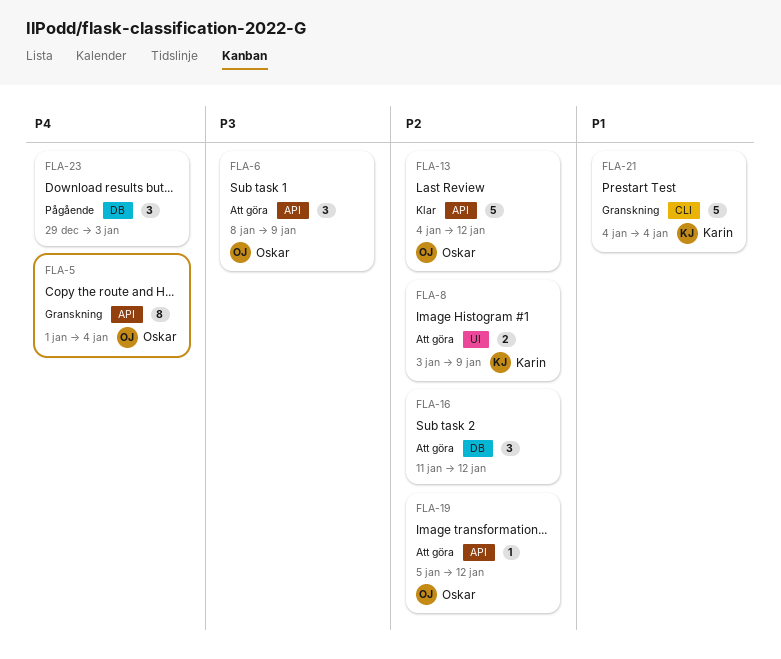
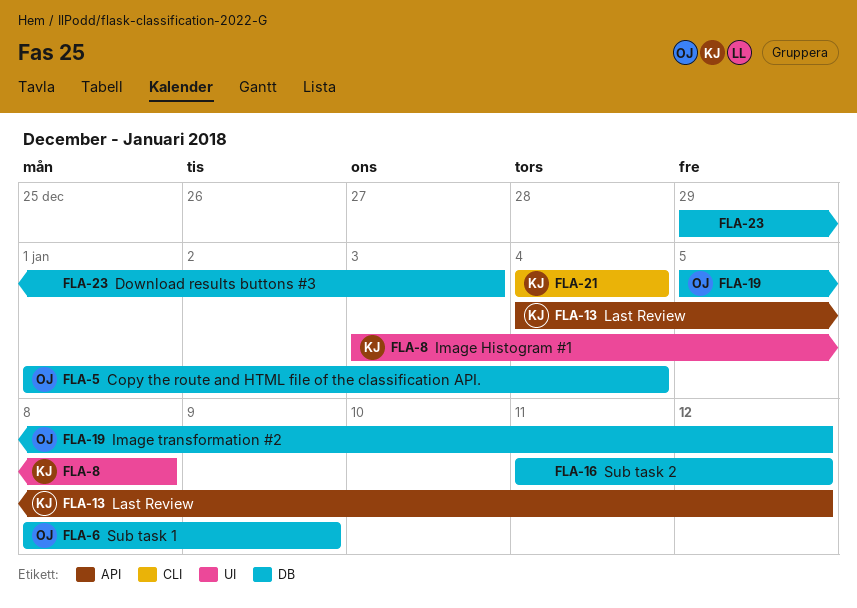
FLA-5, label: API -> DB
FLA-6, label: API -> DB
FLA-8, due: Jan 9 -> Jan 8
FLA-13, owner: Oskar -> Karin
FLA-19, label: API -> DB

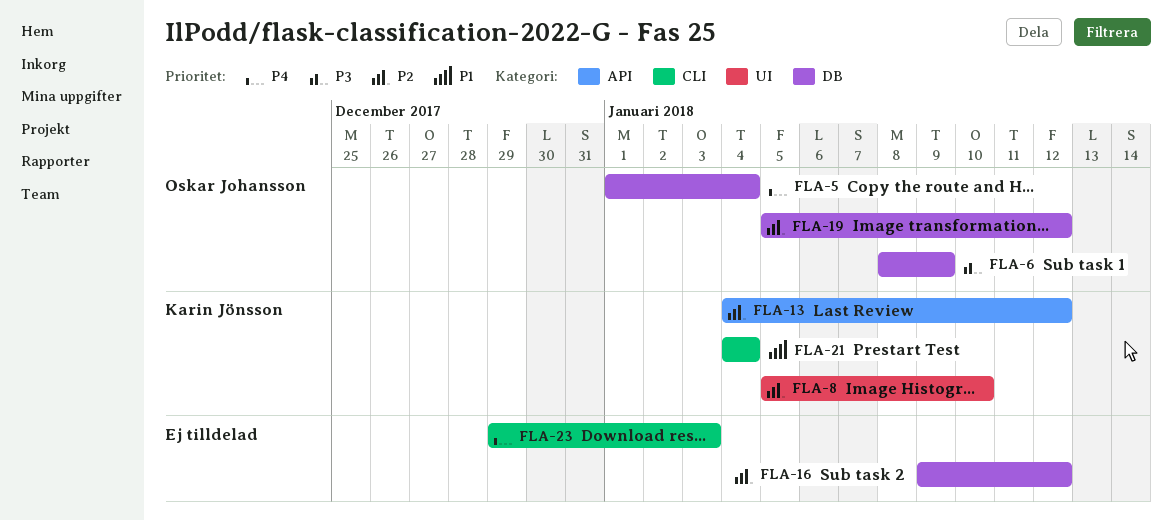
FLA-8, start: Jan 3 -> Jan 5
FLA-8, due: Jan 8 -> Jan 10
FLA-16, start: Jan 11 -> Jan 9
FLA-23, label: DB -> CLI

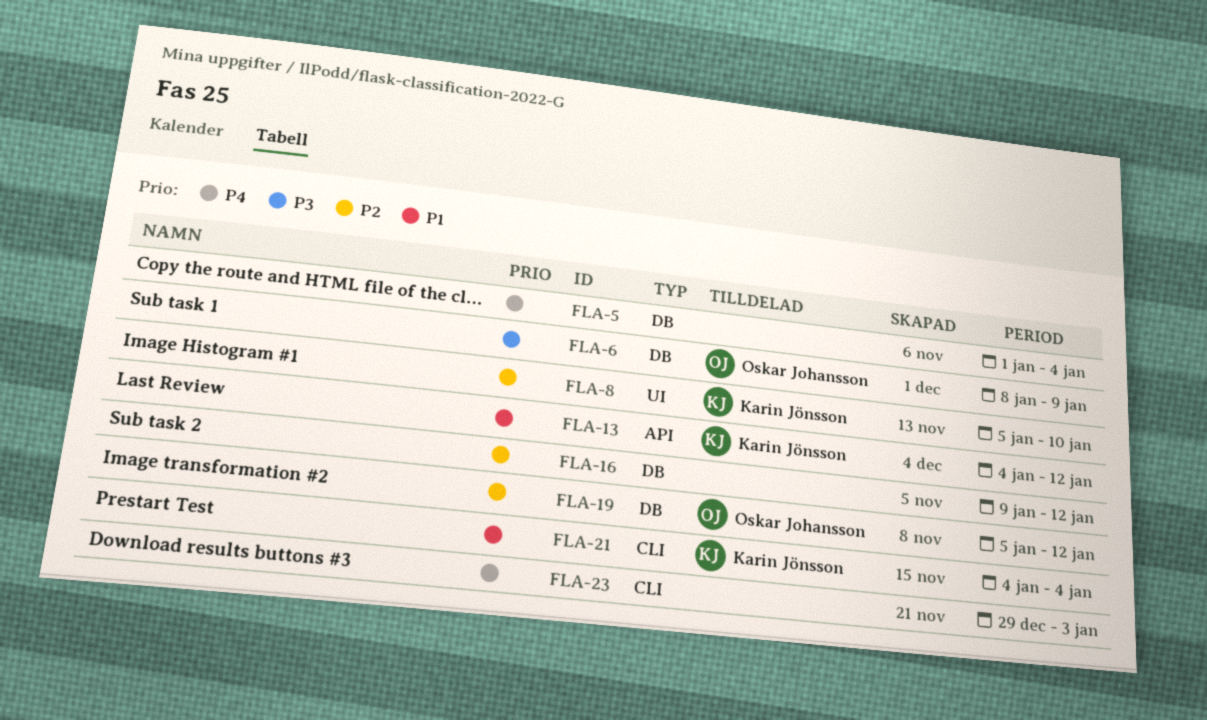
FLA-5, owner: Oskar Johansson -> none
FLA-13, priority: P2 -> P1

